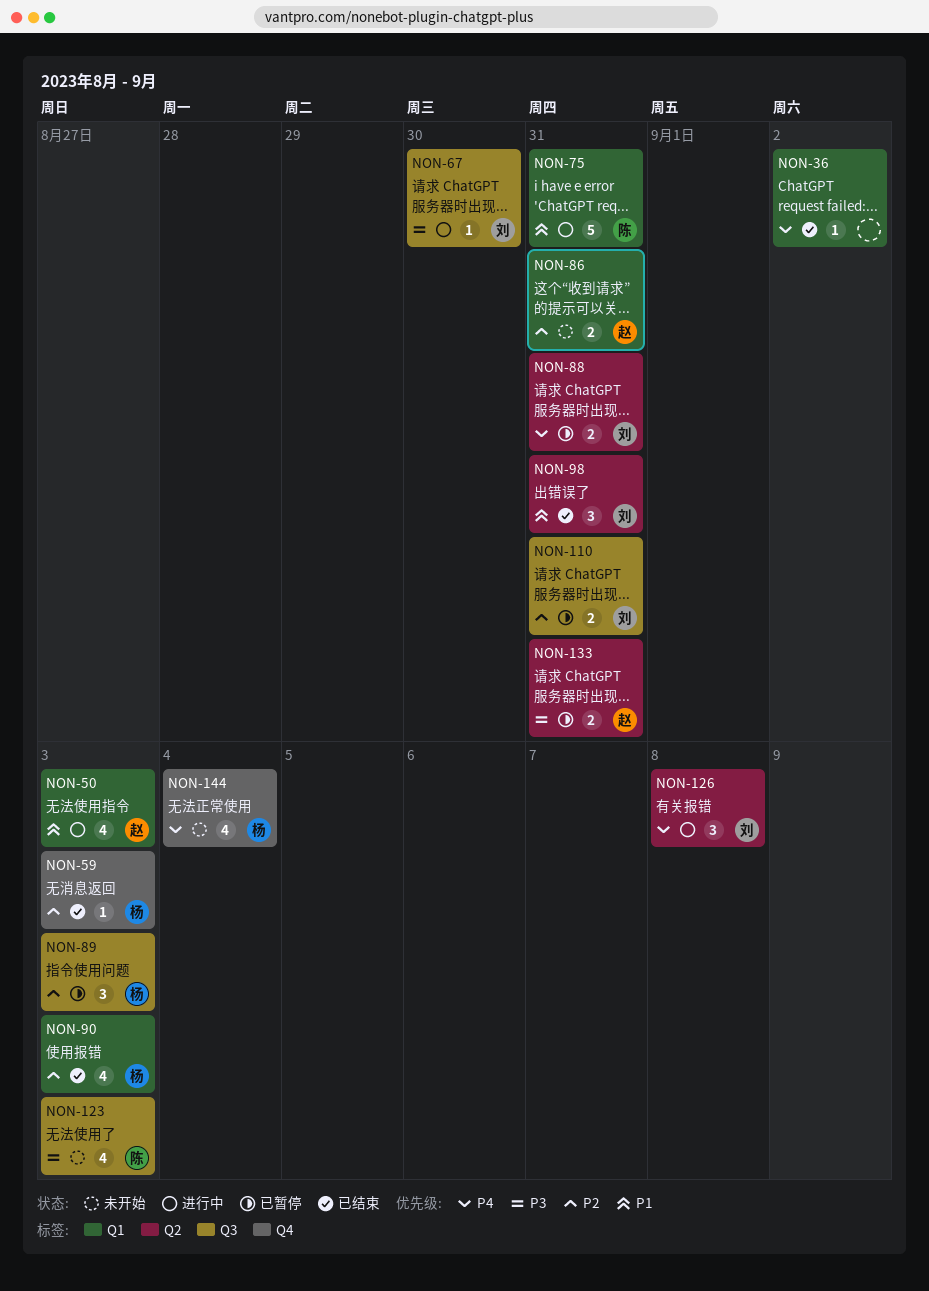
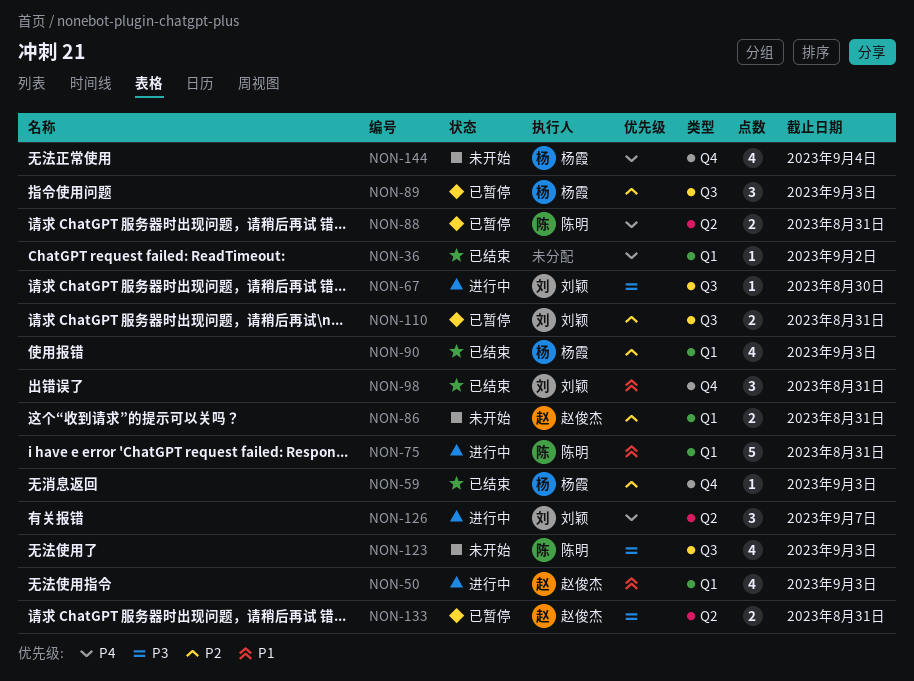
NON-88, owner: 刘颖 -> 陈明
NON-98, label: Q2 -> Q4
NON-126, due: Sep 8 -> Sep 7

